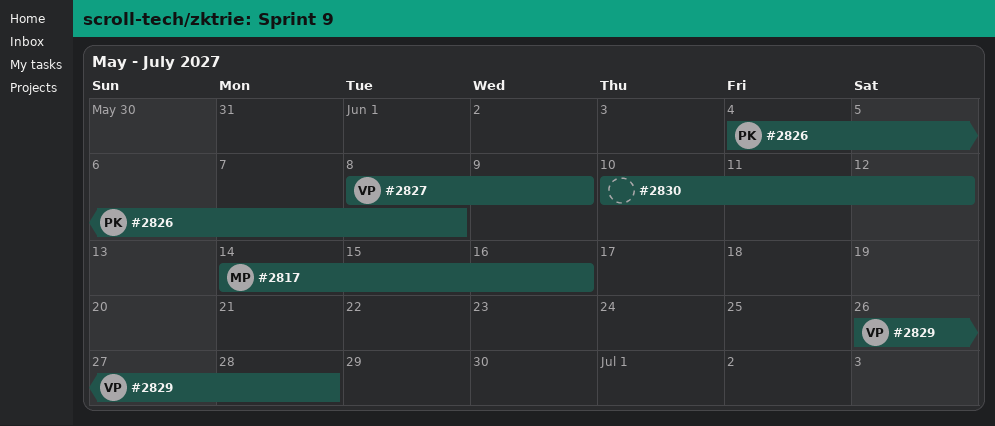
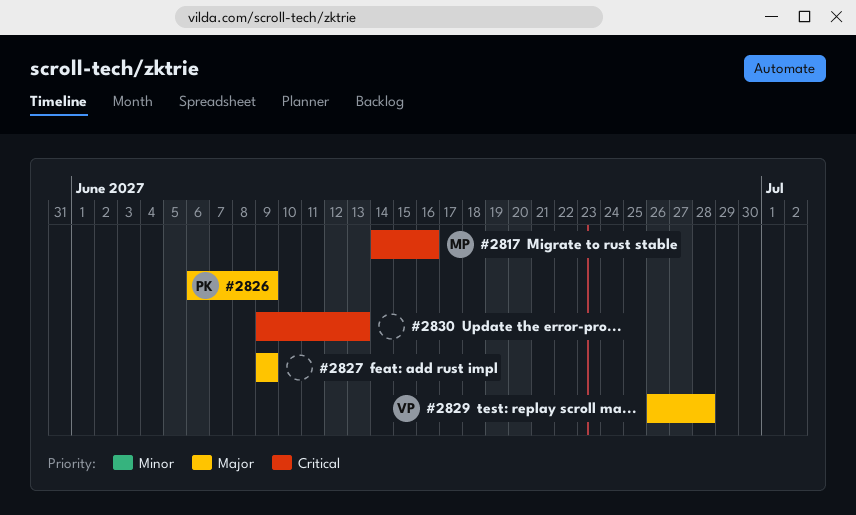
#2826, start: Jun 4 -> Jun 6
#2826, due: Jun 8 -> Jun 9
#2827, owner: VP -> none
#2827, start: Jun 8 -> Jun 9
#2830, start: Jun 10 -> Jun 9
#2830, due: Jun 12 -> Jun 13

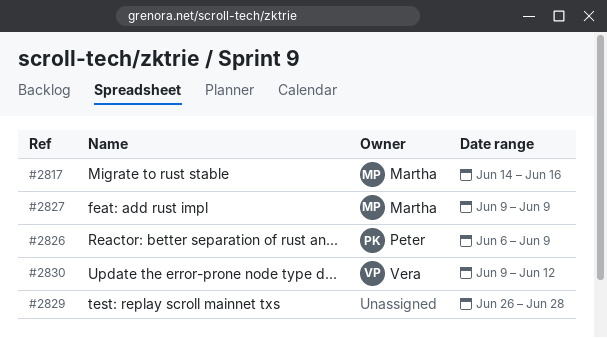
#2827, owner: none -> Martha
#2829, owner: Vera -> none
#2830, owner: none -> Vera
#2830, due: Jun 13 -> Jun 12

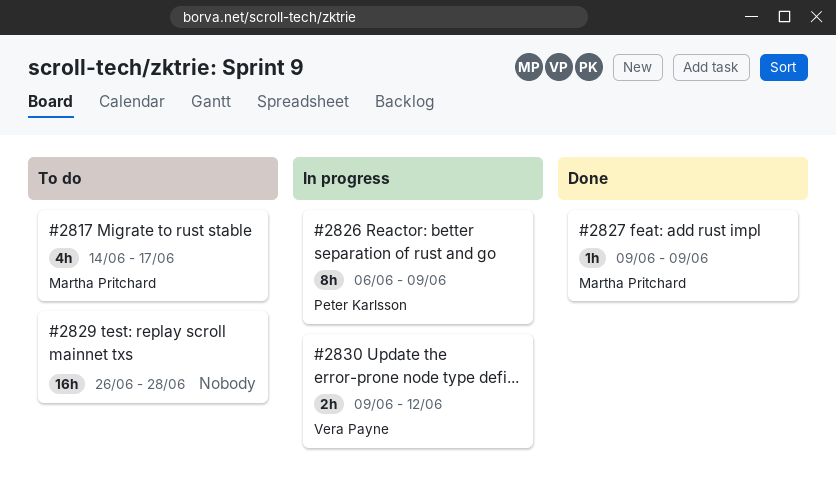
#2817, due: Jun 16 -> Jun 17

